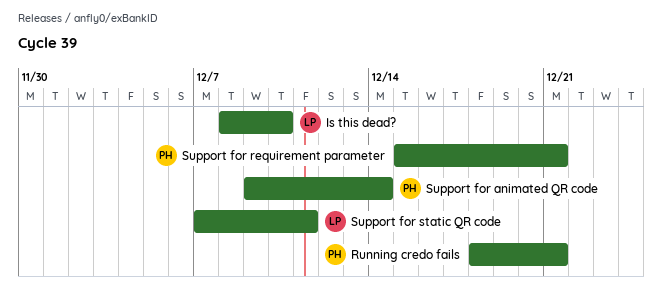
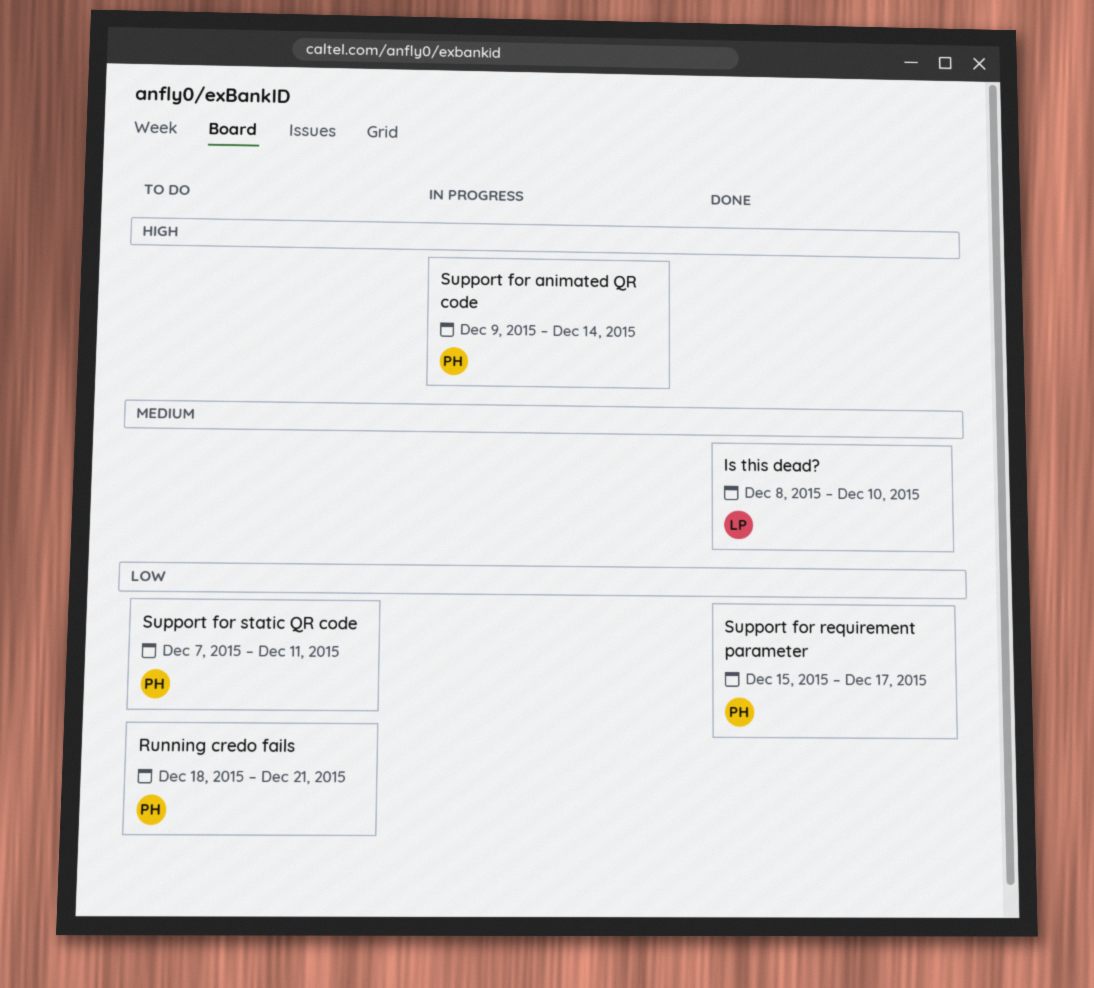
Support for requirement parameter, due: Dec 21 -> Dec 17
Support for static QR code, owner: LP -> PH

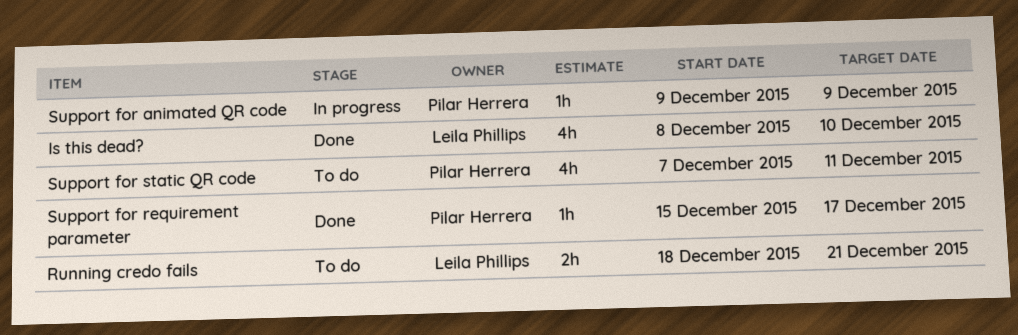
Running credo fails, owner: Pilar Herrera -> Leila Phillips
Support for animated QR code, due: Dec 14 -> Dec 9

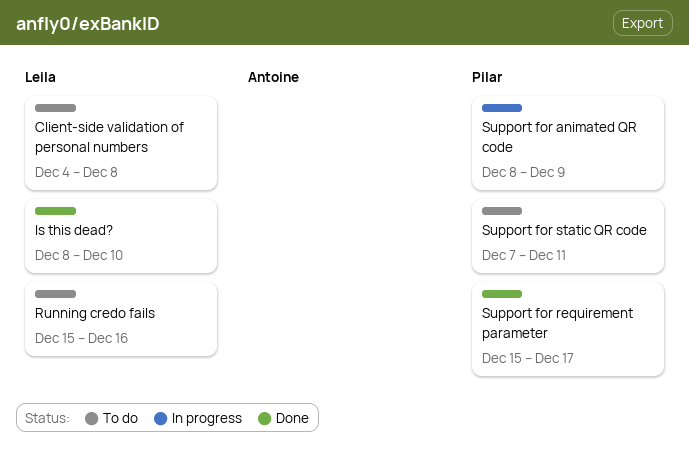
Client-side validation of personal numbers: none -> present
Running credo fails, start: Dec 18 -> Dec 15
Running credo fails, due: Dec 21 -> Dec 16
Support for animated QR code, start: Dec 9 -> Dec 8

